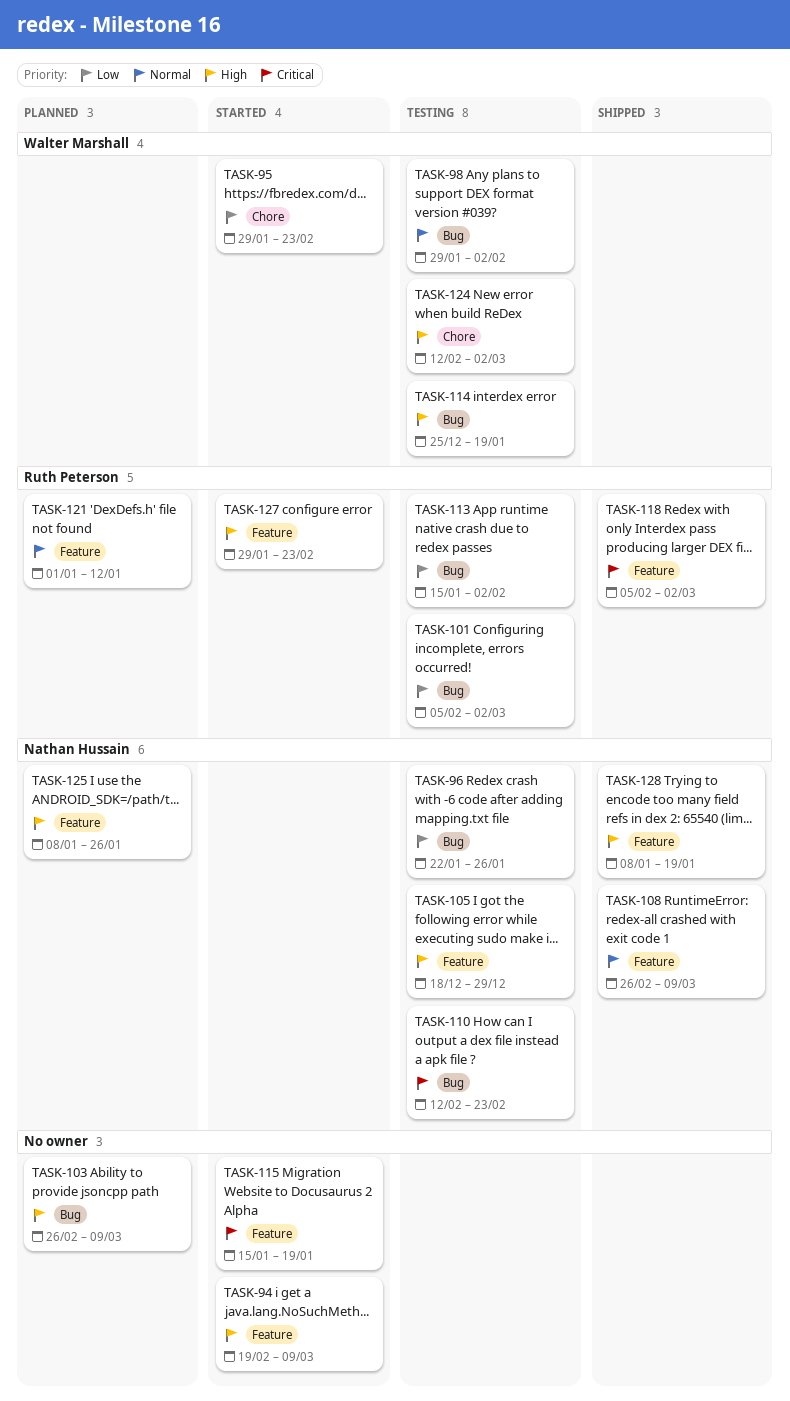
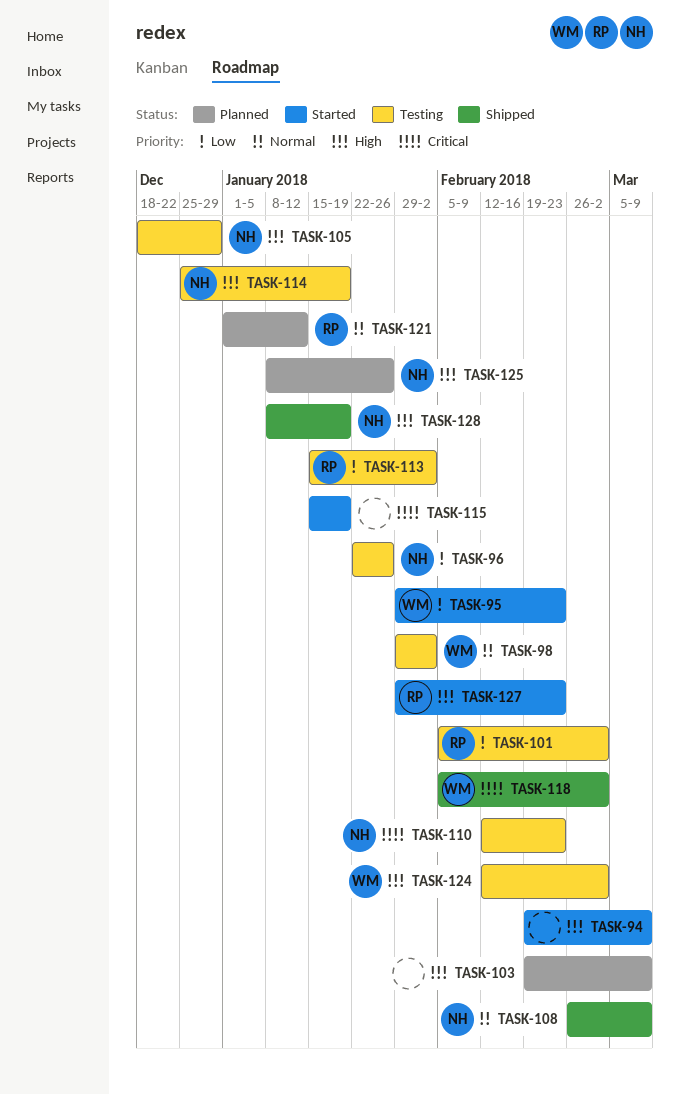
TASK-103, start: Feb 26 -> Feb 19
TASK-114, owner: Walter Marshall -> Nathan Hussain
TASK-118, owner: Ruth Peterson -> Walter Marshall

